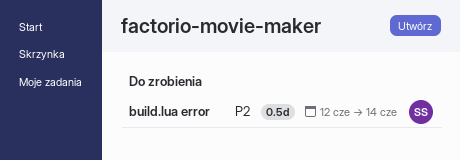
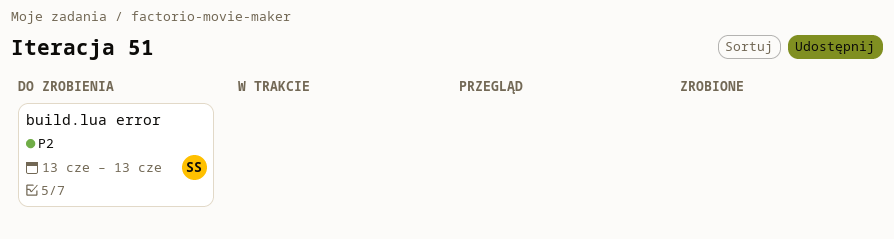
build.lua error, start: Jun 12 -> Jun 13
build.lua error, due: Jun 14 -> Jun 13

